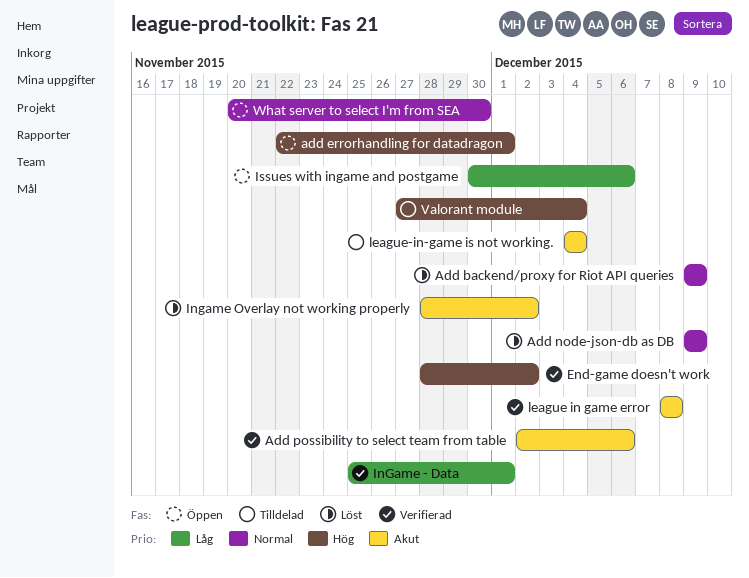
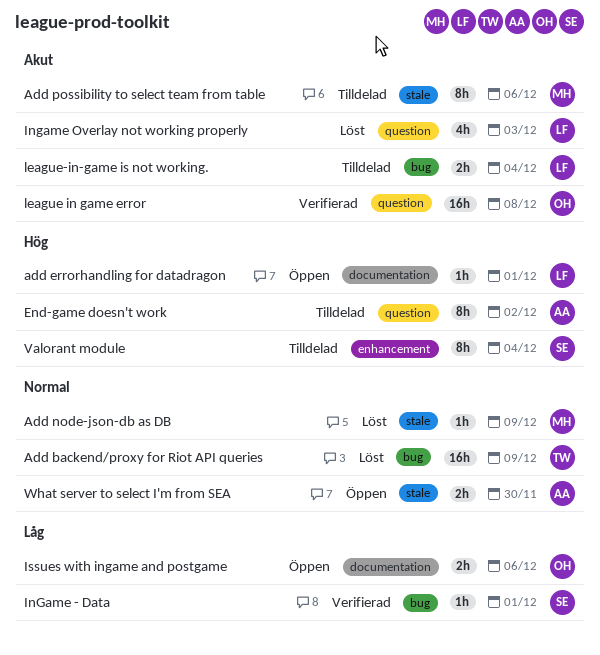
Add possibility to select team from table, status: Verifierad -> Tilldelad
End-game doesn't work, status: Verifierad -> Tilldelad
Ingame Overlay not working properly, due: Dec 2 -> Dec 3

